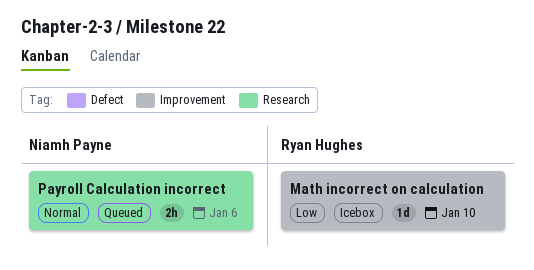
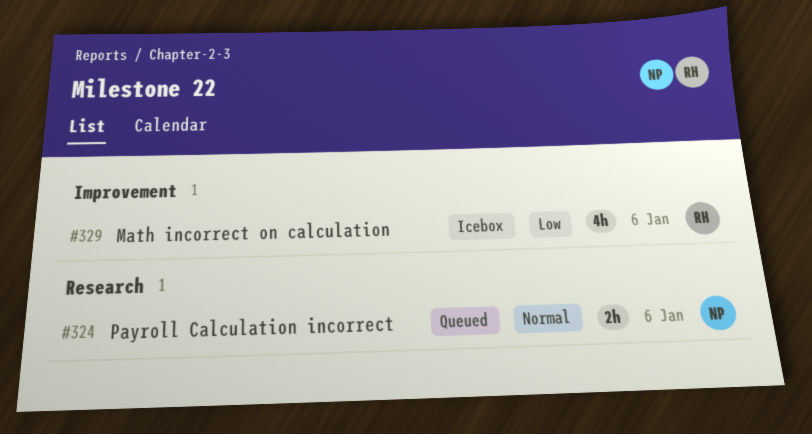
Math incorrect on calculation, estimate: 1d -> 4h
Math incorrect on calculation, due: Jan 10 -> Jan 6

